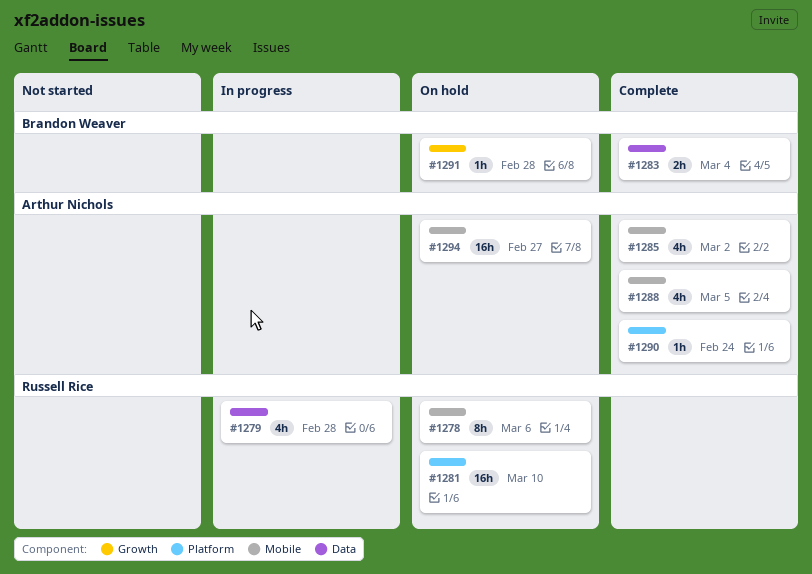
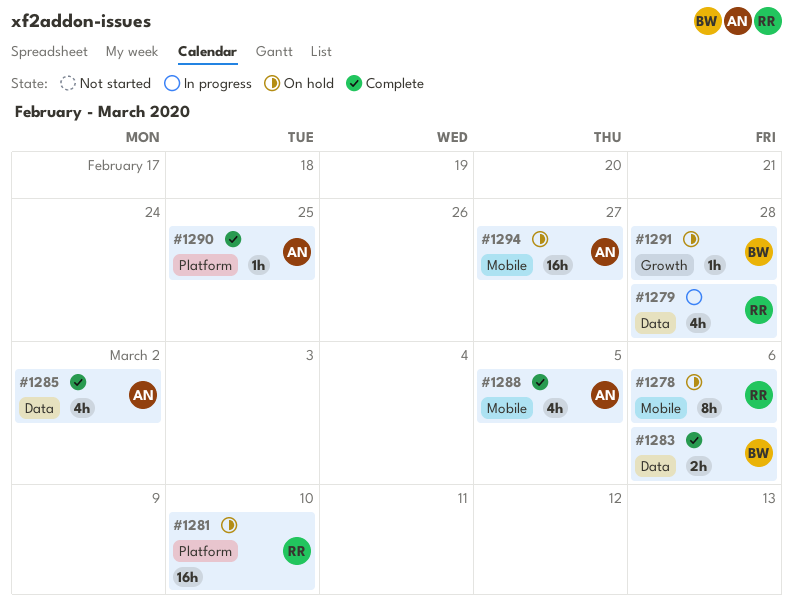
#1283, due: Mar 4 -> Mar 6
#1285, label: Mobile -> Data
#1290, due: Feb 24 -> Feb 25

